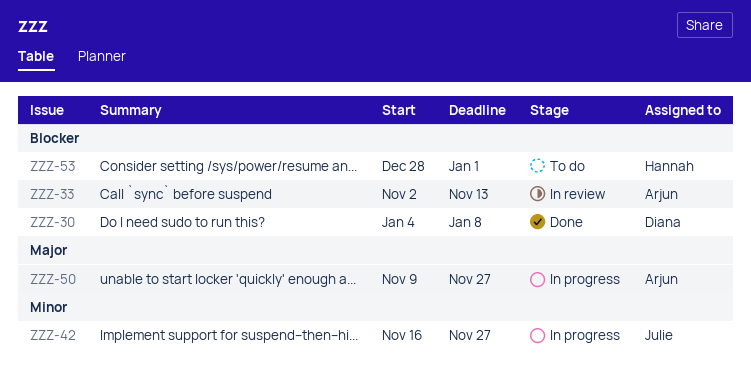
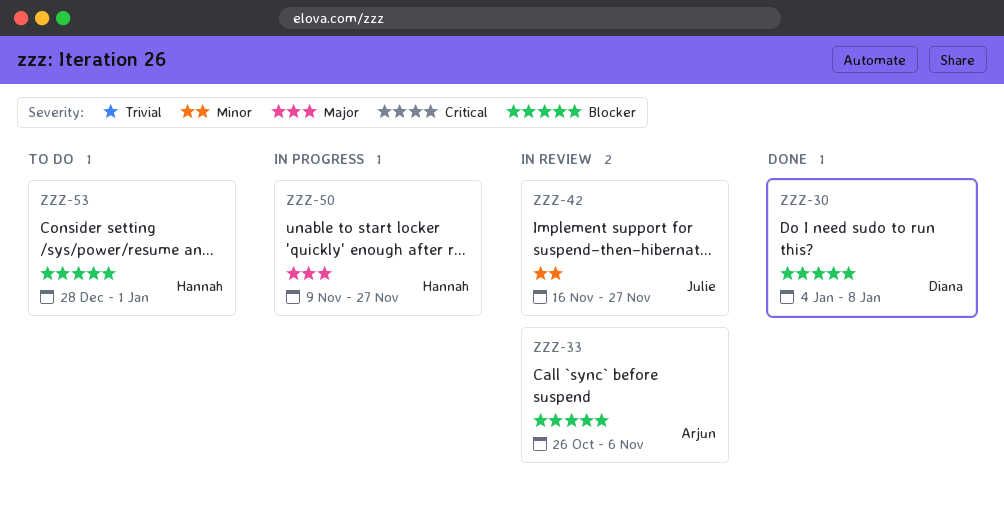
ZZZ-33, start: Nov 2 -> Oct 26
ZZZ-33, due: Nov 13 -> Nov 6
ZZZ-42, status: In progress -> In review
ZZZ-50, owner: Arjun -> Hannah

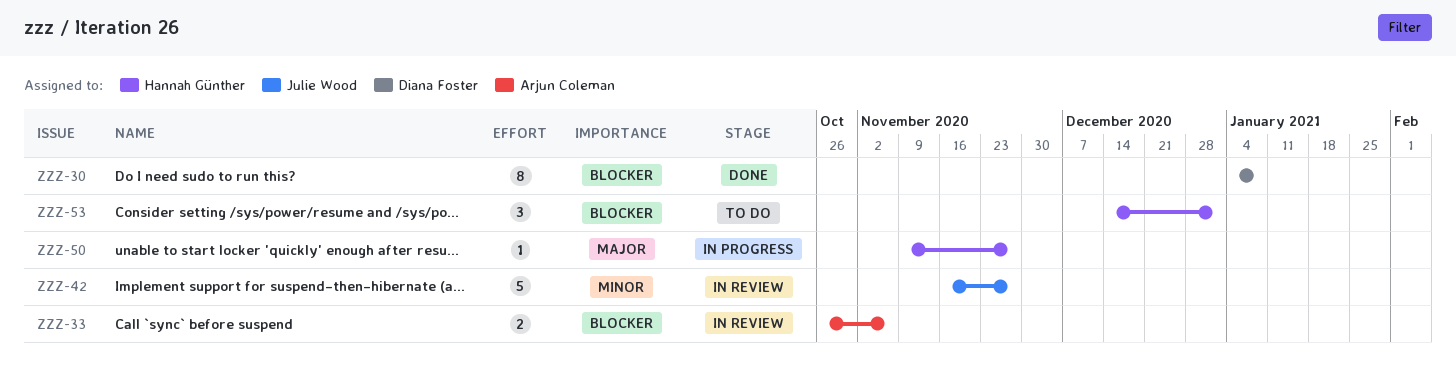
ZZZ-53, start: Dec 28 -> Dec 14

